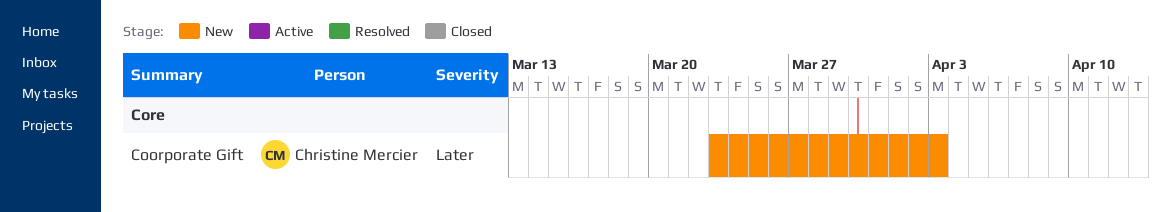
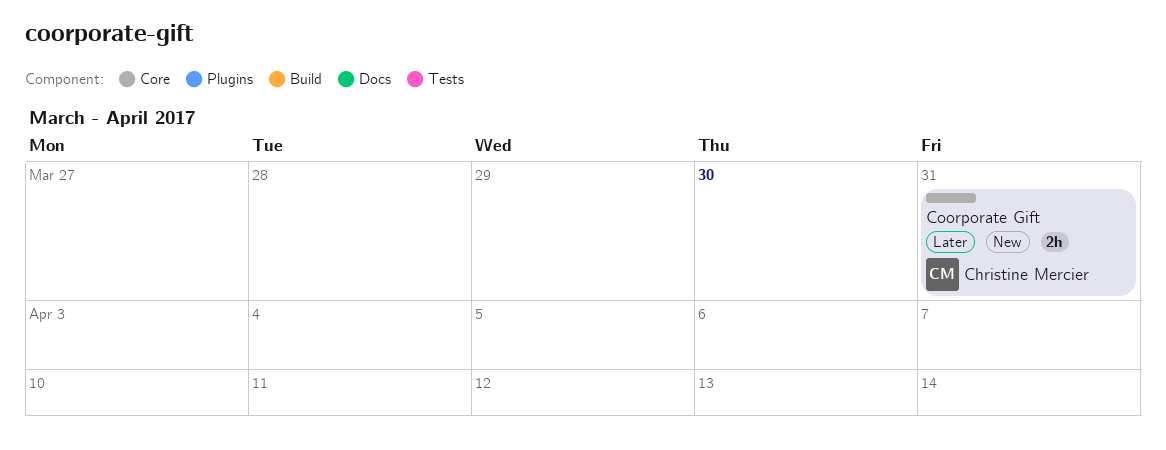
Coorporate Gift, due: Apr 3 -> Mar 31

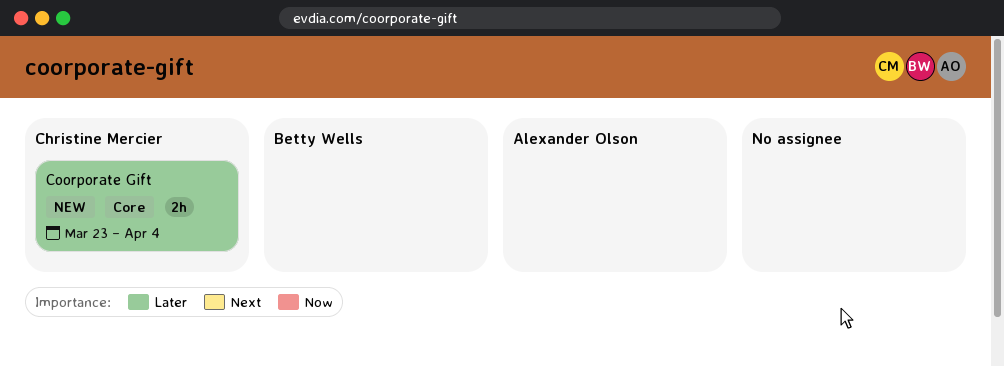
Coorporate Gift, due: Mar 31 -> Apr 4

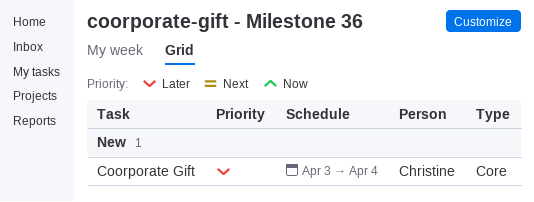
Coorporate Gift, start: Mar 23 -> Apr 3

